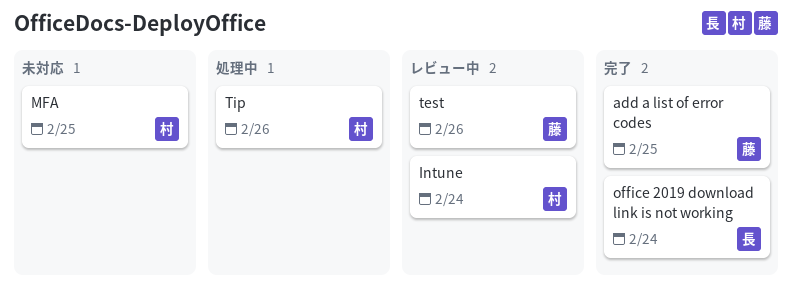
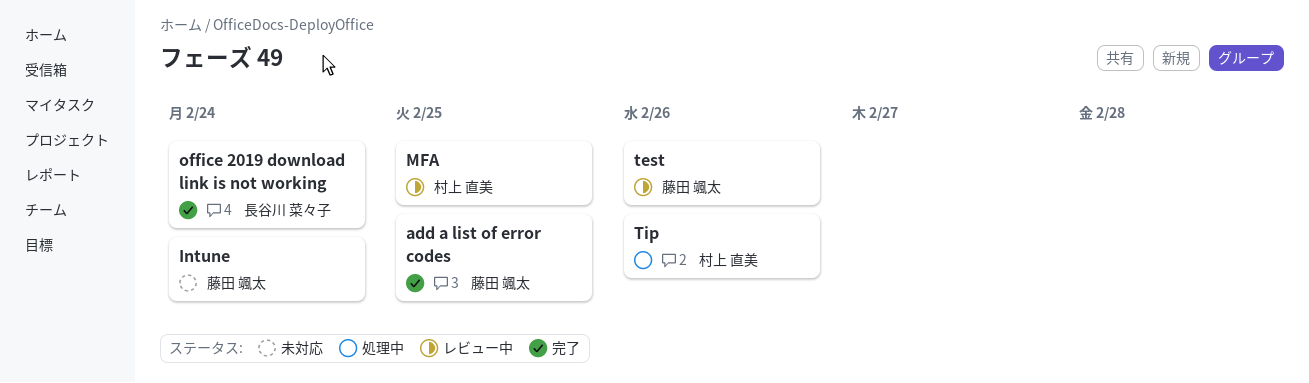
Intune, status: レビュー中 -> 未対応
Intune, owner: 村上 直美 -> 藤田 颯太
MFA, status: 未対応 -> レビュー中

